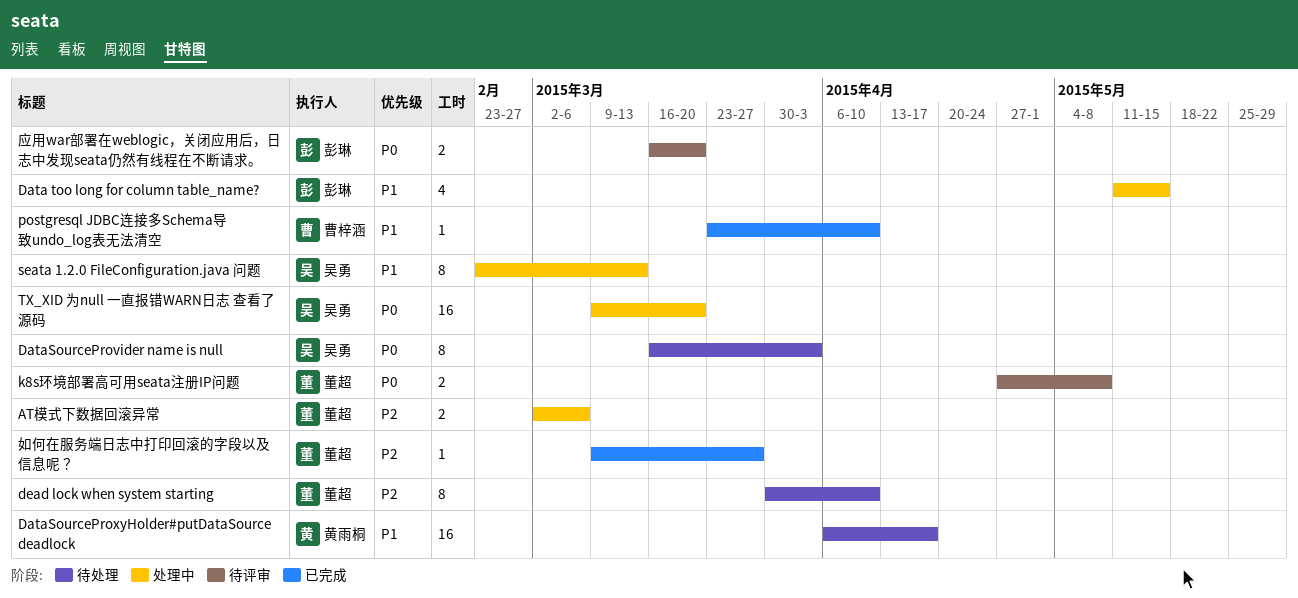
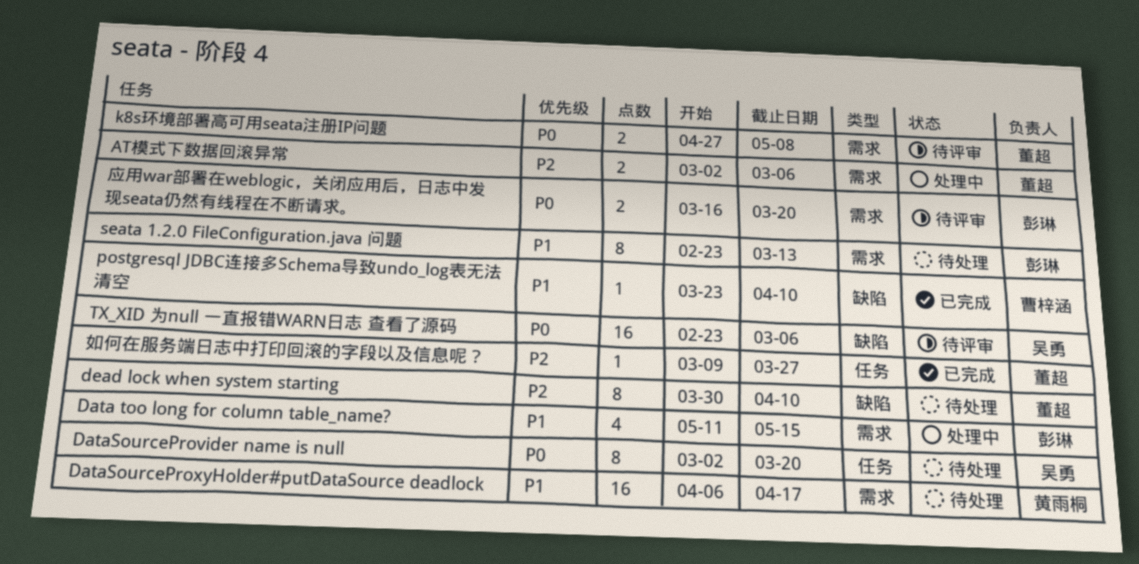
DataSourceProvider name is null, start: Mar 16 -> Mar 2
DataSourceProvider name is null, due: Apr 3 -> Mar 20
seata 1.2.0 FileConfiguration.java 问题, status: 处理中 -> 待处理
seata 1.2.0 FileConfiguration.java 问题, owner: 吴勇 -> 彭琳
TX_XID 为null 一直报错WARN日志 查看了源码, status: 处理中 -> 待评审
TX_XID 为null 一直报错WARN日志 查看了源码, start: Mar 9 -> Feb 23
TX_XID 为null 一直报错WARN日志 查看了源码, due: Mar 20 -> Mar 6

